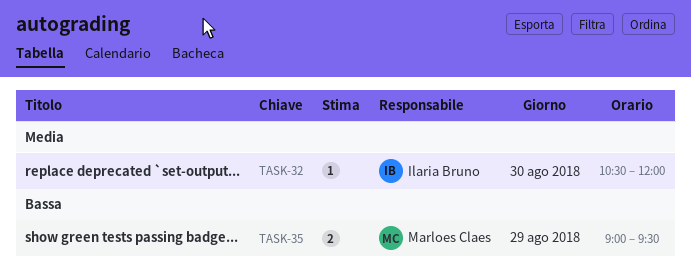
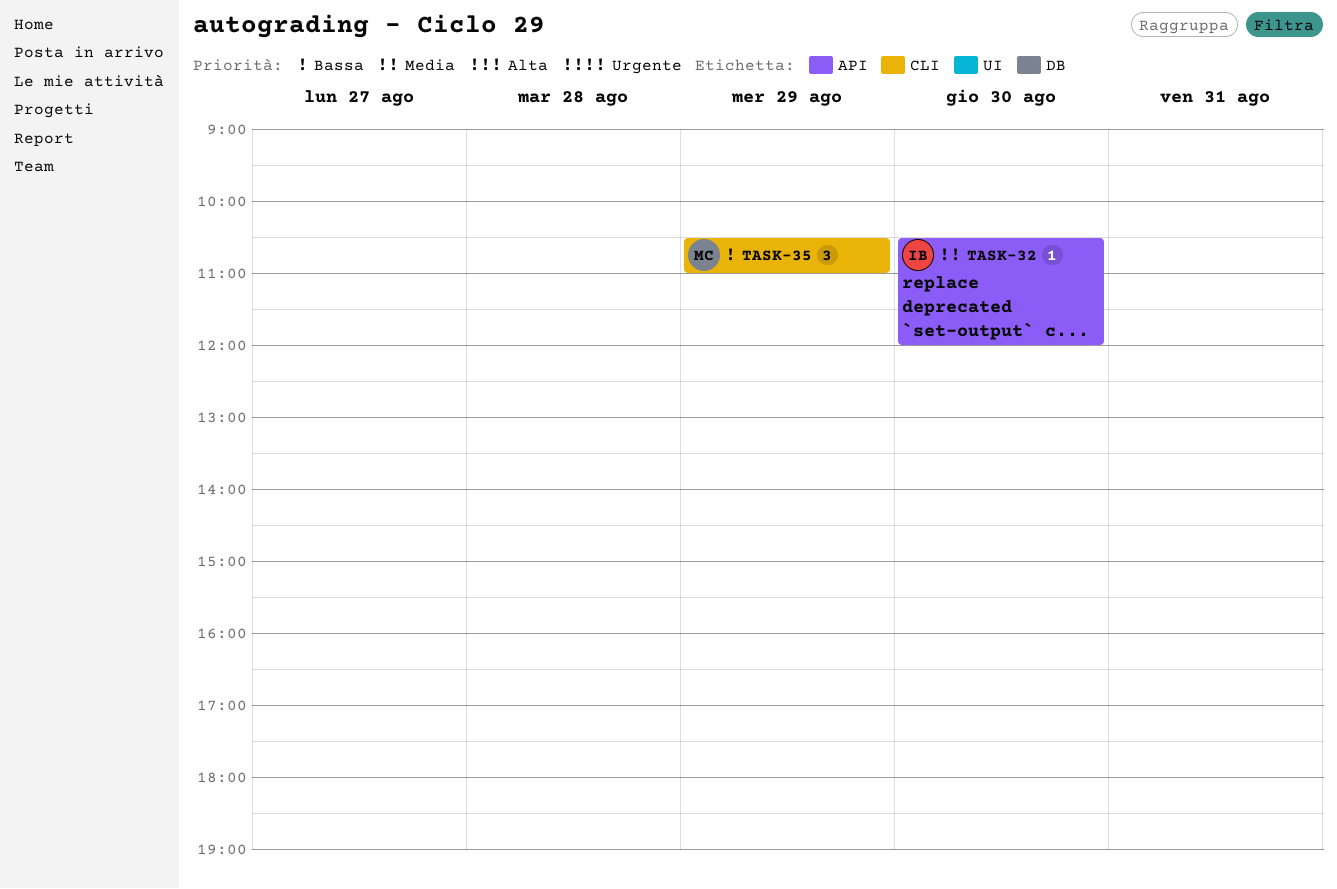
TASK-35, estimate: 2 -> 3
TASK-35, begins: 09:00 -> 10:30
TASK-35, ends: 09:30 -> 11:00

